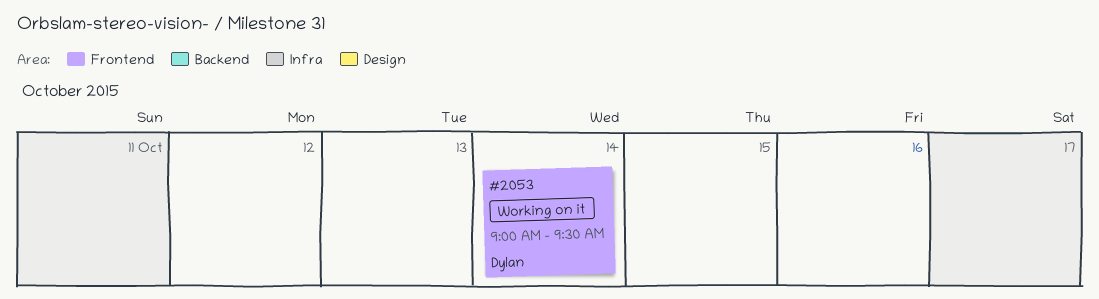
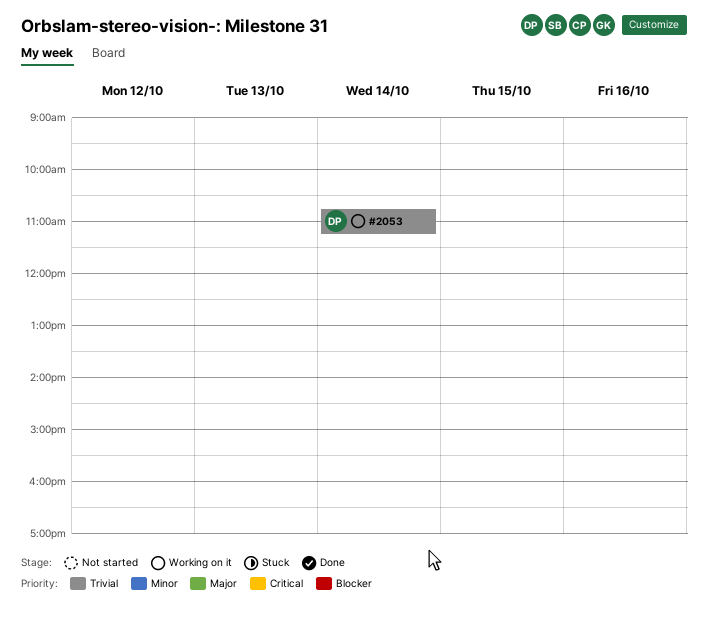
#2053, begins: 09:00 -> 10:45
#2053, ends: 09:30 -> 11:15

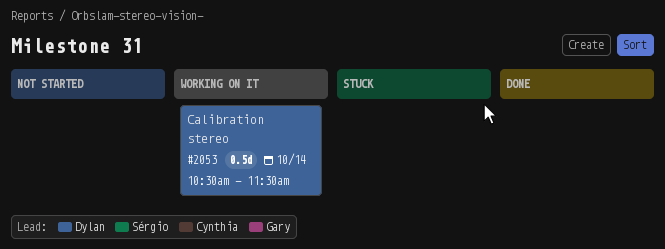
#2053, begins: 10:45 -> 10:30
#2053, ends: 11:15 -> 11:30

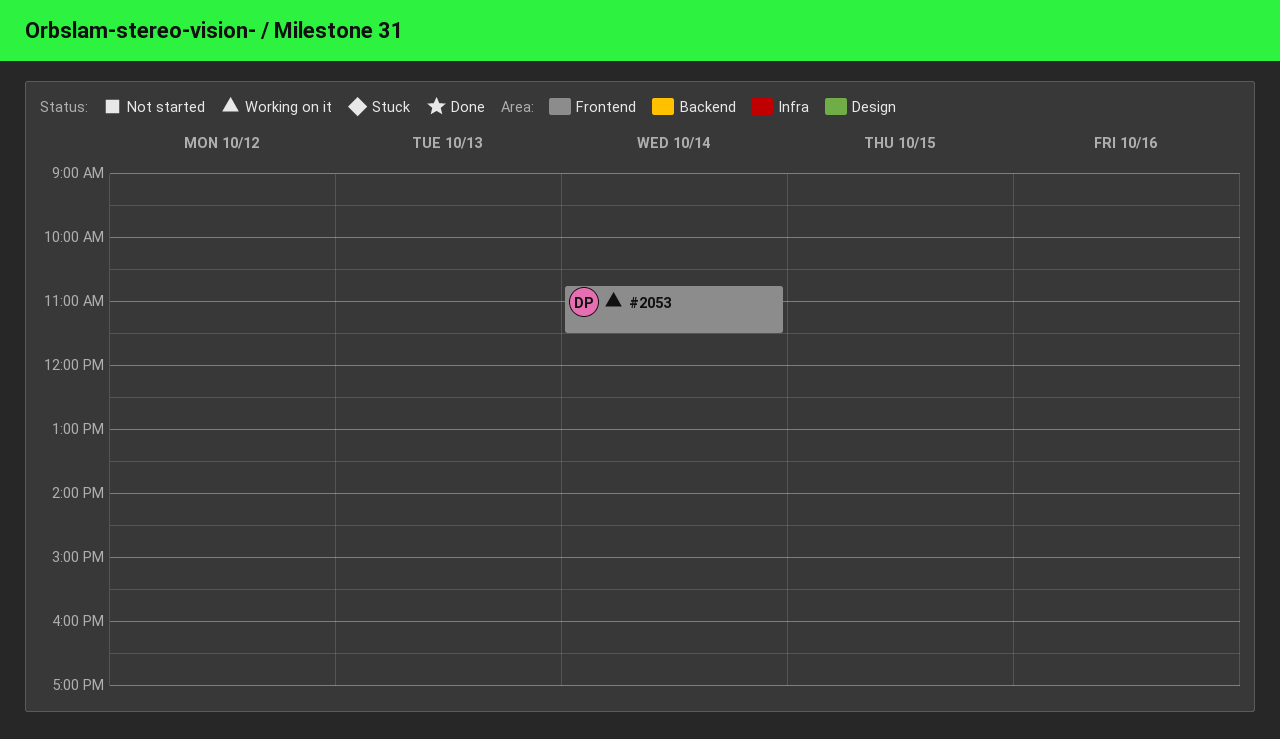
#2053, begins: 10:30 -> 10:45

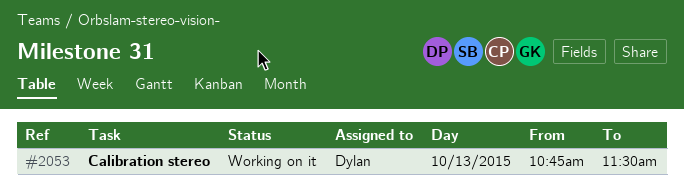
#2053, day: Oct 14 -> Oct 13

